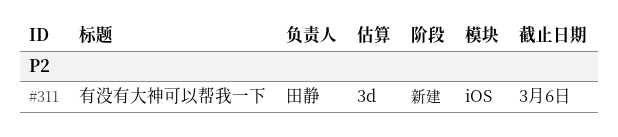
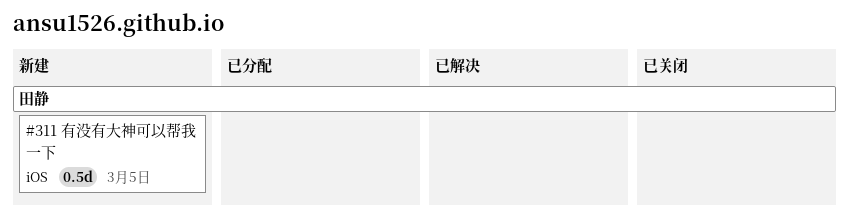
#311, estimate: 3d -> 0.5d
#311, due: Mar 6 -> Mar 5

